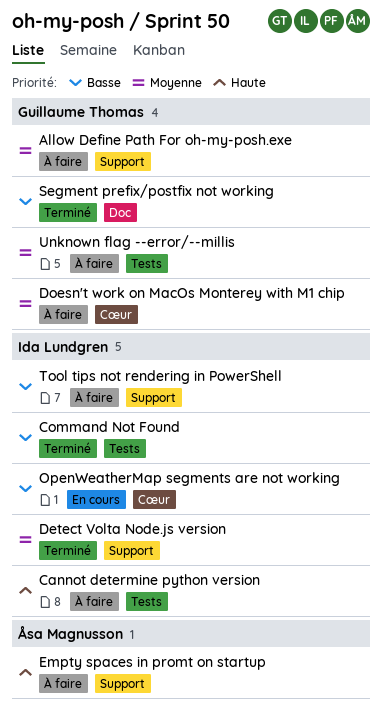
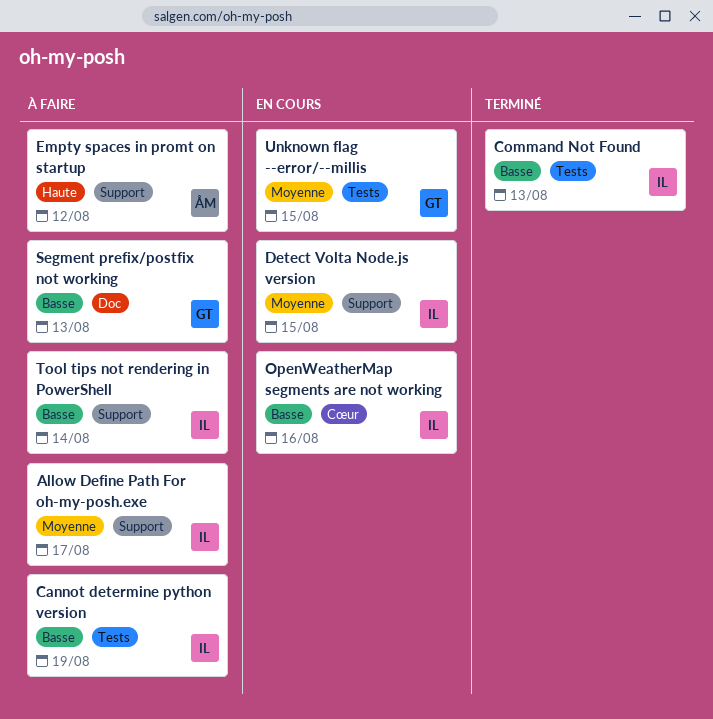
Allow Define Path For oh-my-posh.exe, owner: Guillaume Thomas -> Ida Lundgren
Cannot determine python version, priority: Haute -> Basse
Detect Volta Node.js version, status: Terminé -> En cours
Doesn't work on MacOs Monterey with M1 chip: present -> none
Segment prefix/postfix not working, status: Terminé -> À faire
Unknown flag --error/--millis, status: À faire -> En cours

